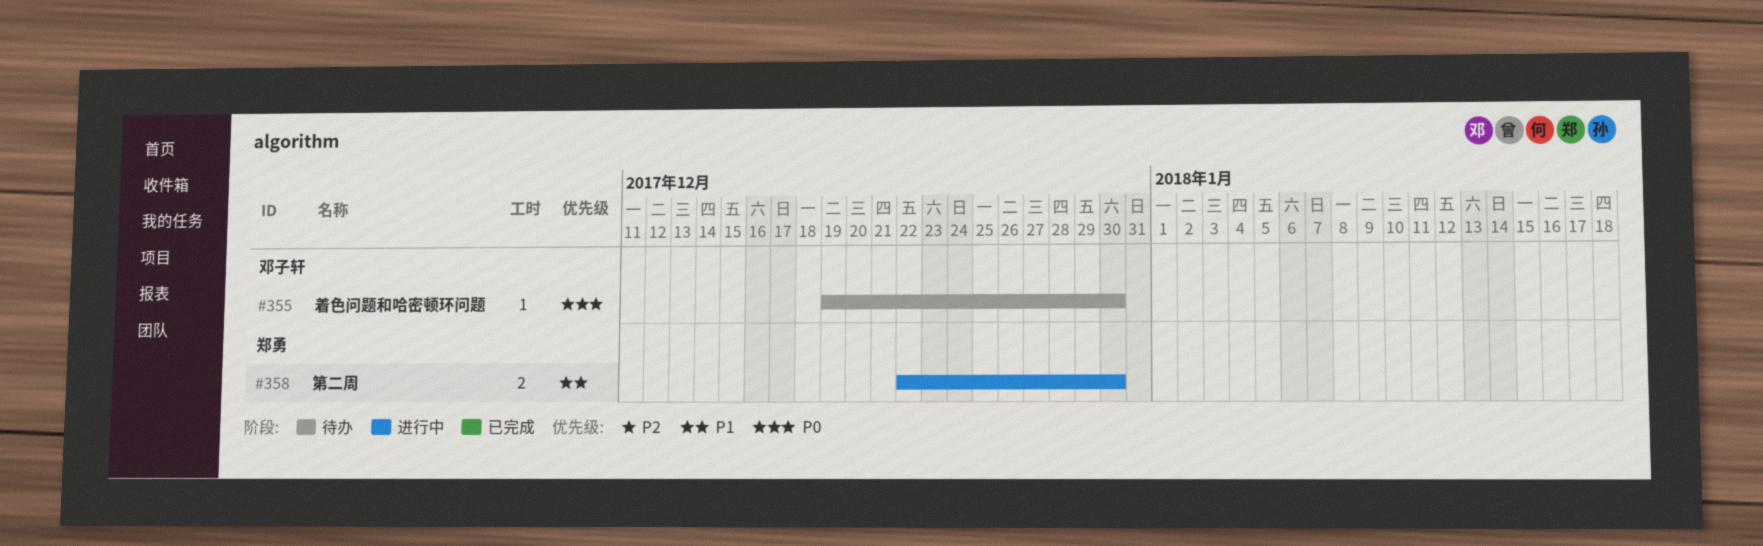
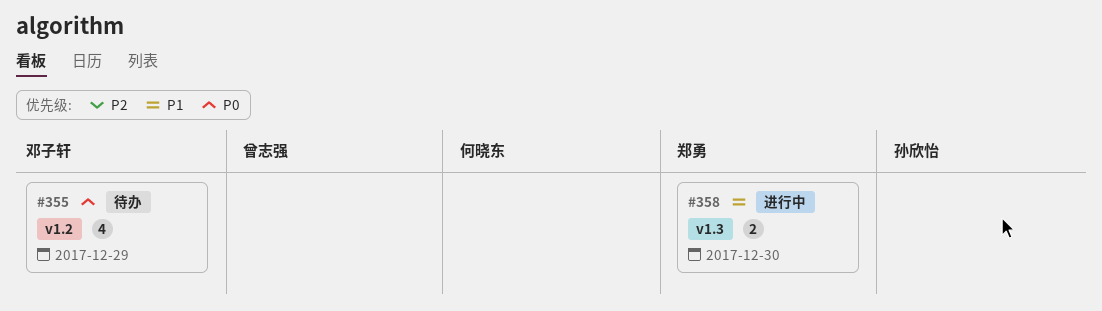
#355, estimate: 1 -> 4
#355, due: Dec 30 -> Dec 29

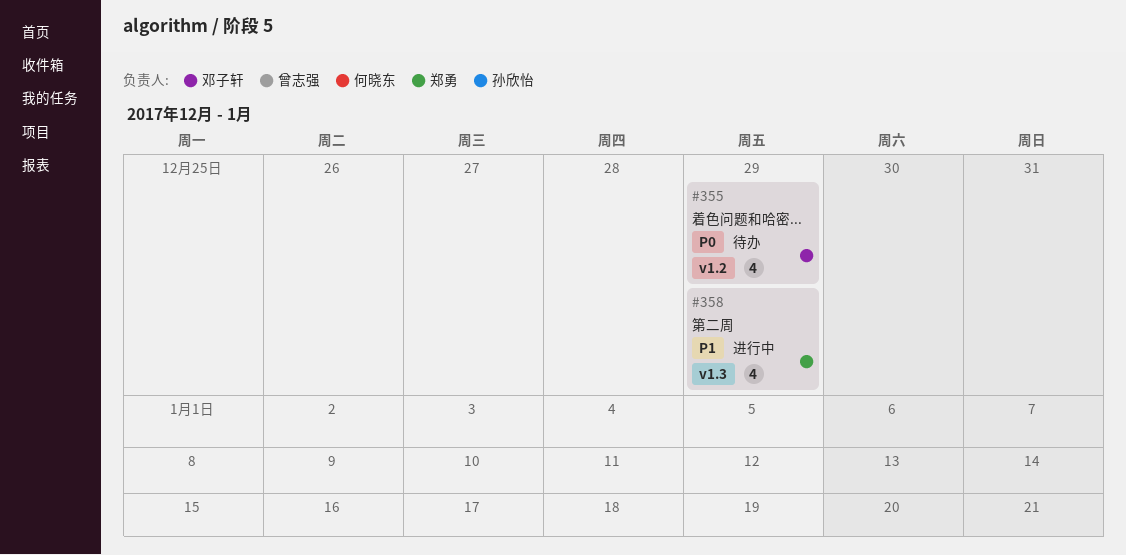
#358, estimate: 2 -> 4
#358, due: Dec 30 -> Dec 29

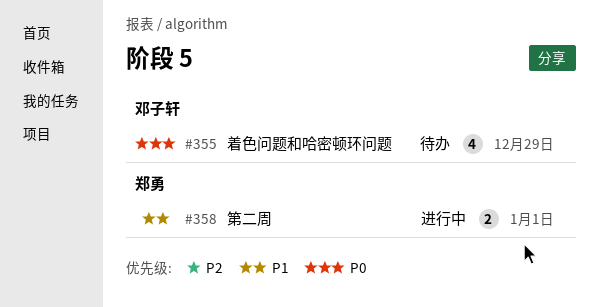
#358, estimate: 4 -> 2
#358, due: Dec 29 -> Jan 1

